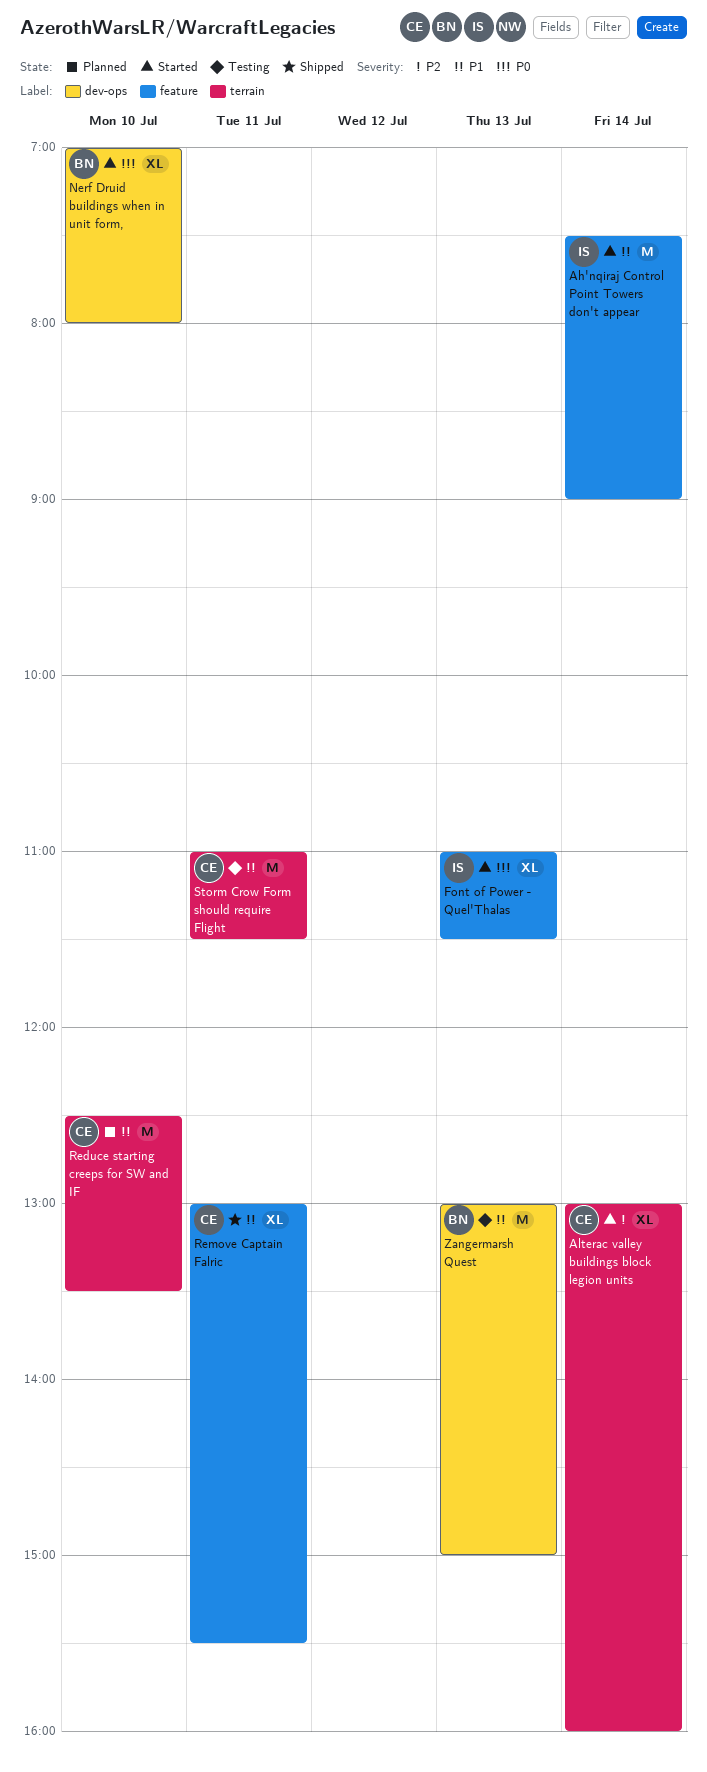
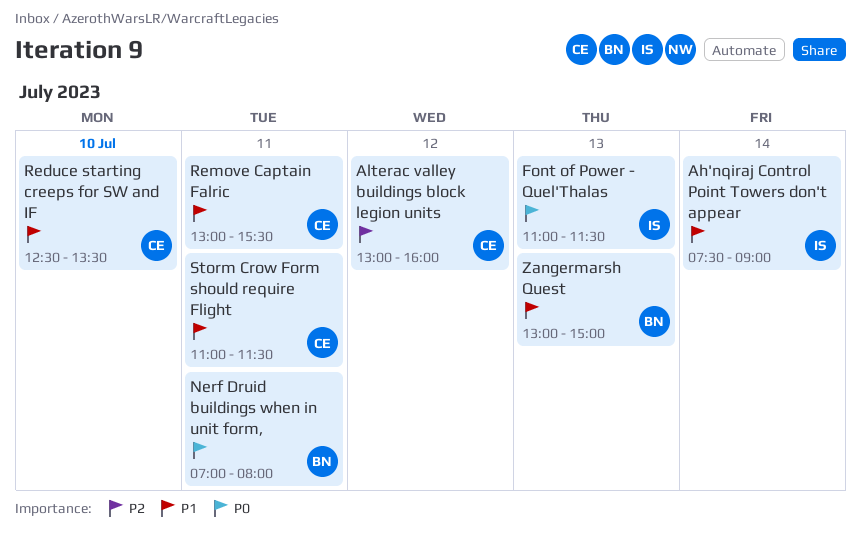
Alterac valley buildings block legion units, day: Jul 14 -> Jul 12
Nerf Druid buildings when in unit form,, day: Jul 10 -> Jul 11

